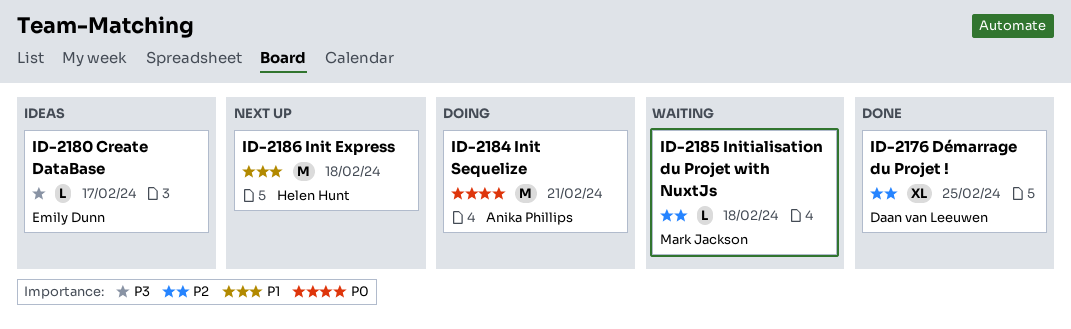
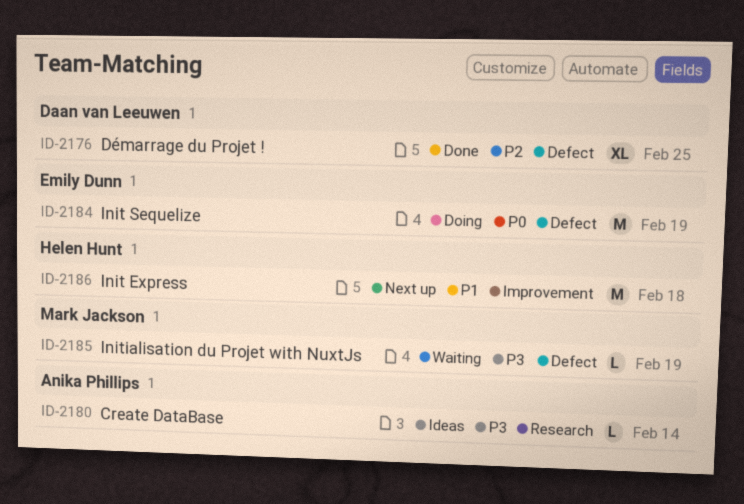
ID-2180, owner: Emily Dunn -> Anika Phillips
ID-2180, due: Feb 17 -> Feb 14
ID-2184, owner: Anika Phillips -> Emily Dunn
ID-2184, due: Feb 21 -> Feb 19
ID-2185, priority: P2 -> P3
ID-2185, due: Feb 18 -> Feb 19

